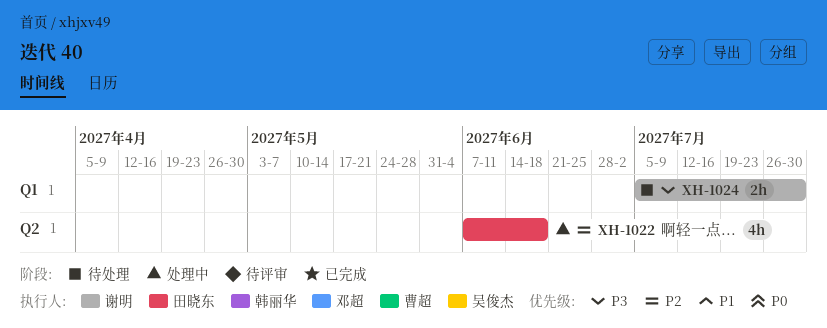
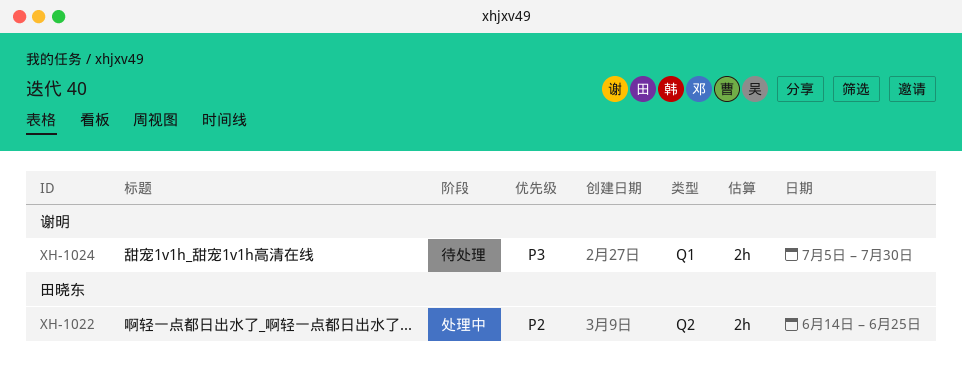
XH-1022, estimate: 4h -> 2h
XH-1022, start: Jun 7 -> Jun 14
XH-1022, due: Jun 18 -> Jun 25

